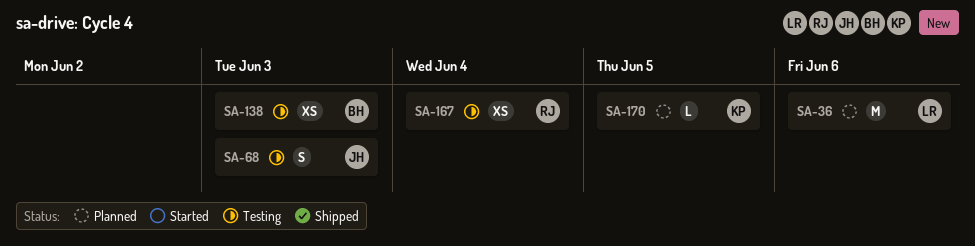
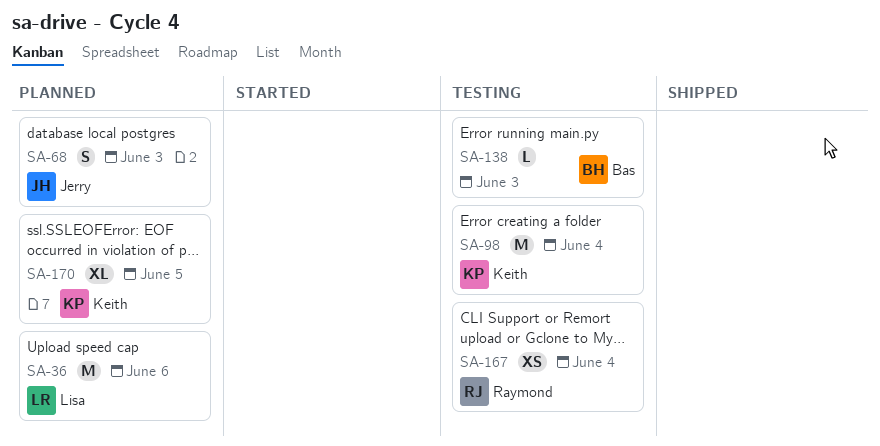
SA-68, status: Testing -> Planned
SA-98: none -> present
SA-138, estimate: XS -> L
SA-170, estimate: L -> XL

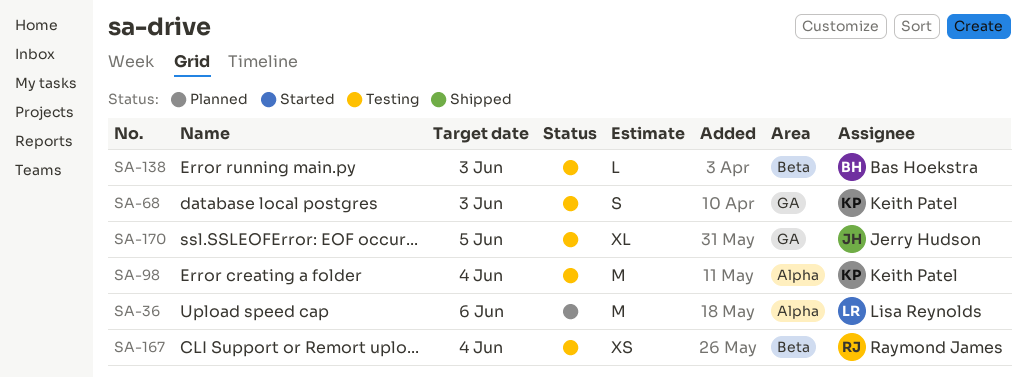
SA-68, status: Planned -> Testing
SA-68, owner: Jerry Hudson -> Keith Patel
SA-170, status: Planned -> Testing
SA-170, owner: Keith Patel -> Jerry Hudson

